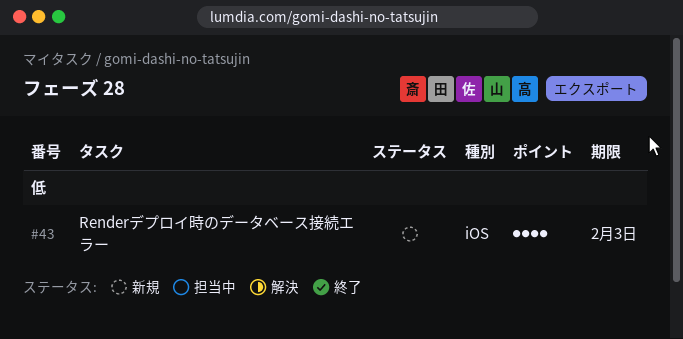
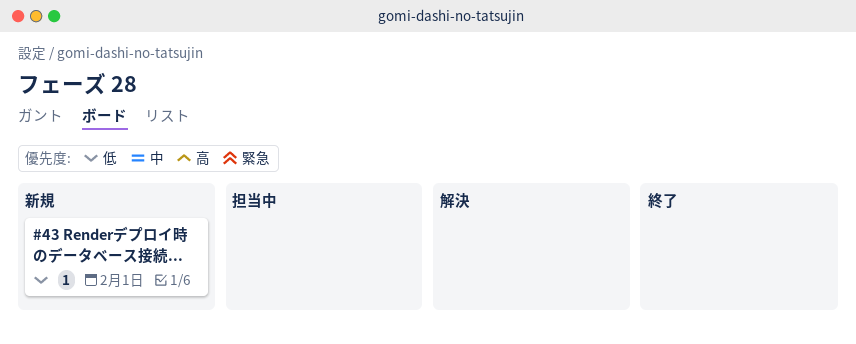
#43, estimate: 4 -> 1
#43, due: Feb 3 -> Feb 1

